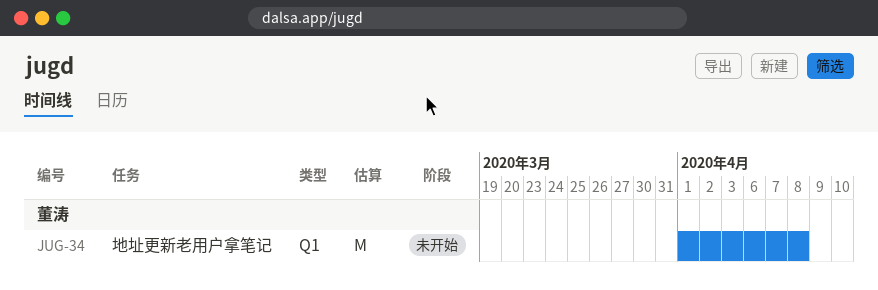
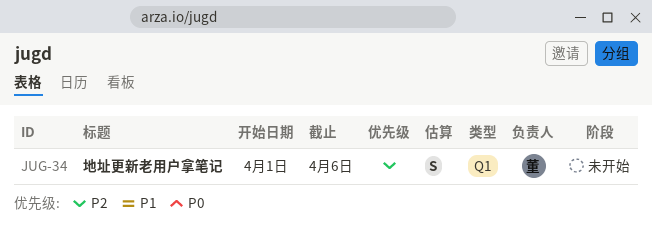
JUG-34, estimate: M -> S
JUG-34, due: Apr 8 -> Apr 6

